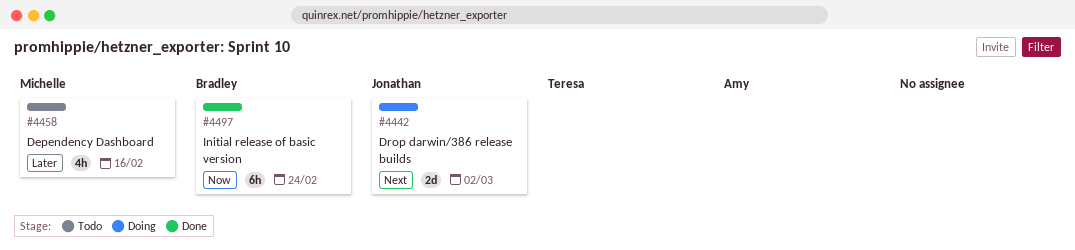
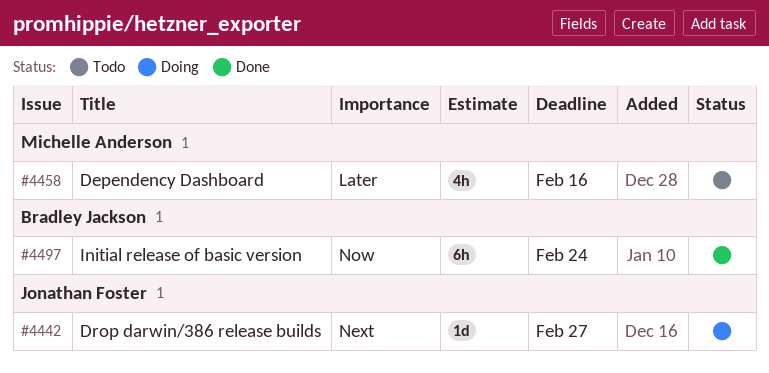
#4442, estimate: 2d -> 1d
#4442, due: Mar 2 -> Feb 27

